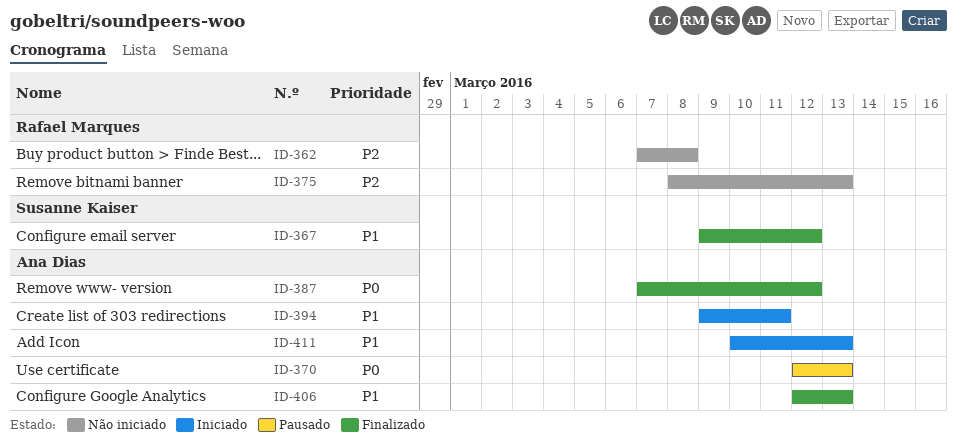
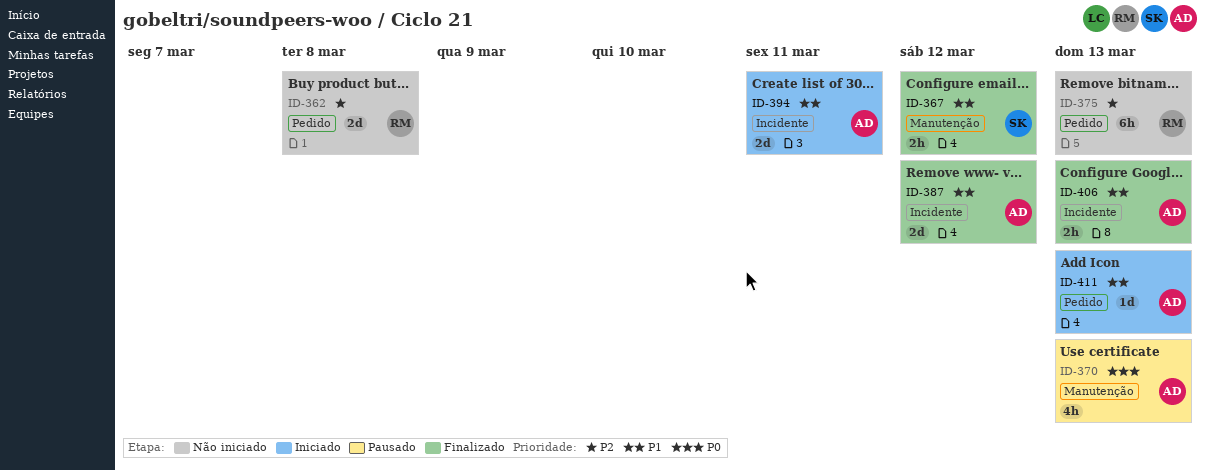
ID-387, priority: P0 -> P1

